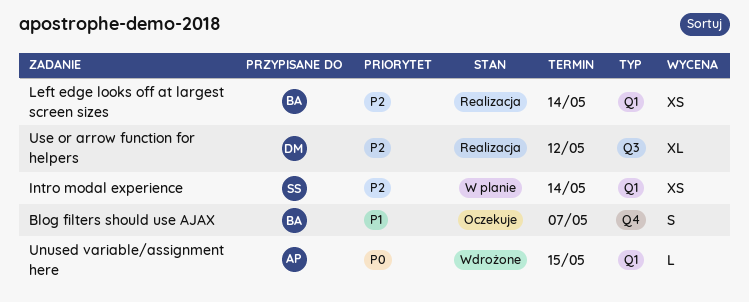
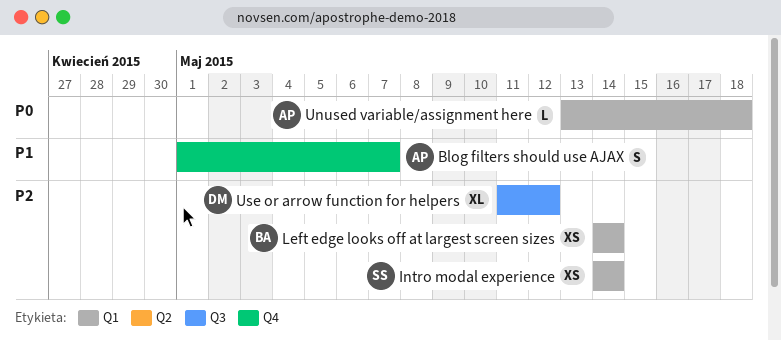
Blog filters should use AJAX, owner: BA -> AP
Unused variable/assignment here, due: May 15 -> May 18

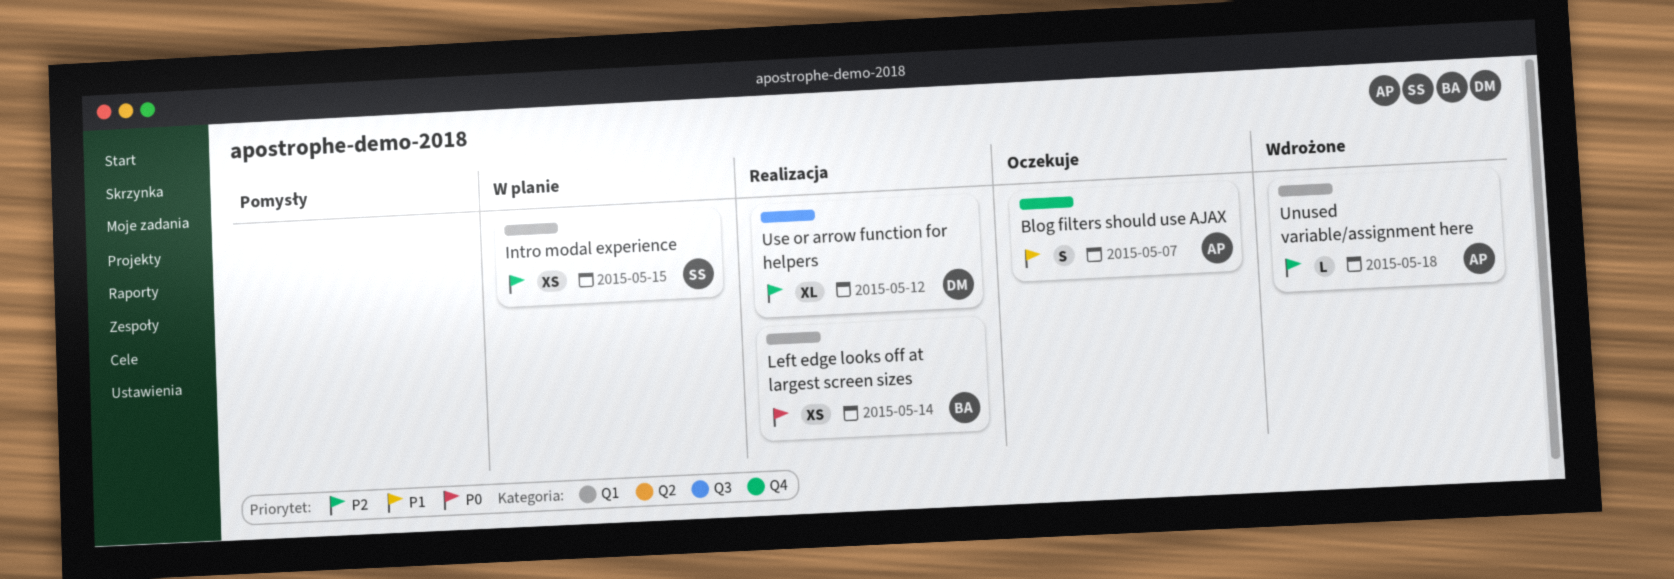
Intro modal experience, due: May 14 -> May 15
Left edge looks off at largest screen sizes, priority: P2 -> P0
Unused variable/assignment here, priority: P0 -> P2

